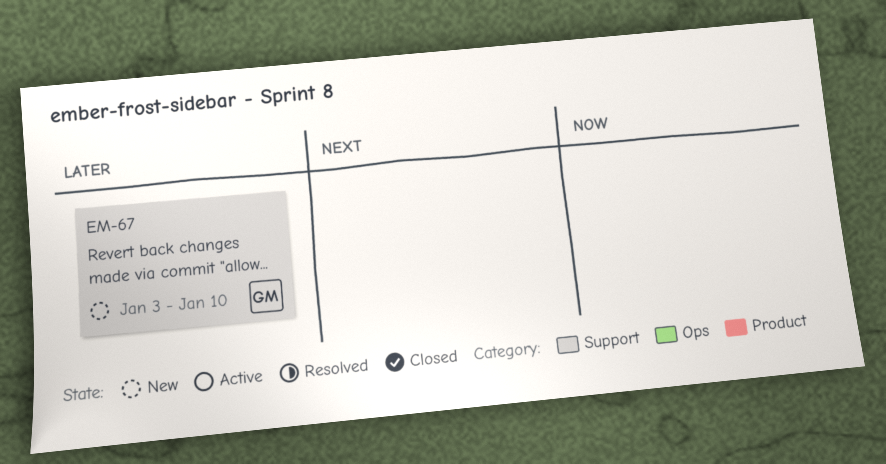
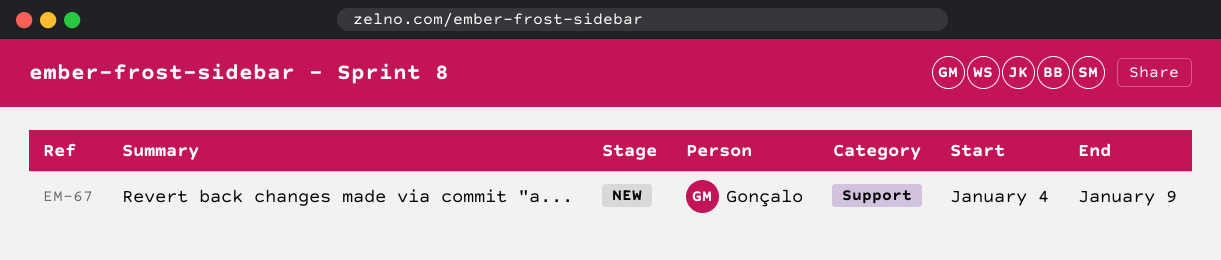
EM-67, start: Jan 3 -> Jan 4
EM-67, due: Jan 10 -> Jan 9

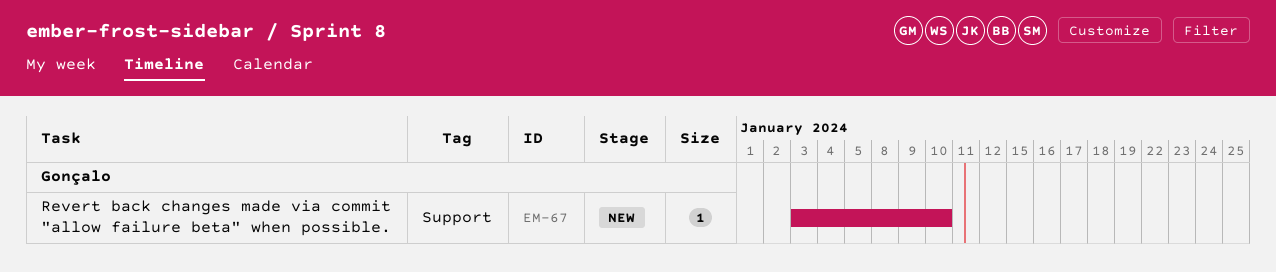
EM-67, start: Jan 4 -> Jan 3
EM-67, due: Jan 9 -> Jan 10

